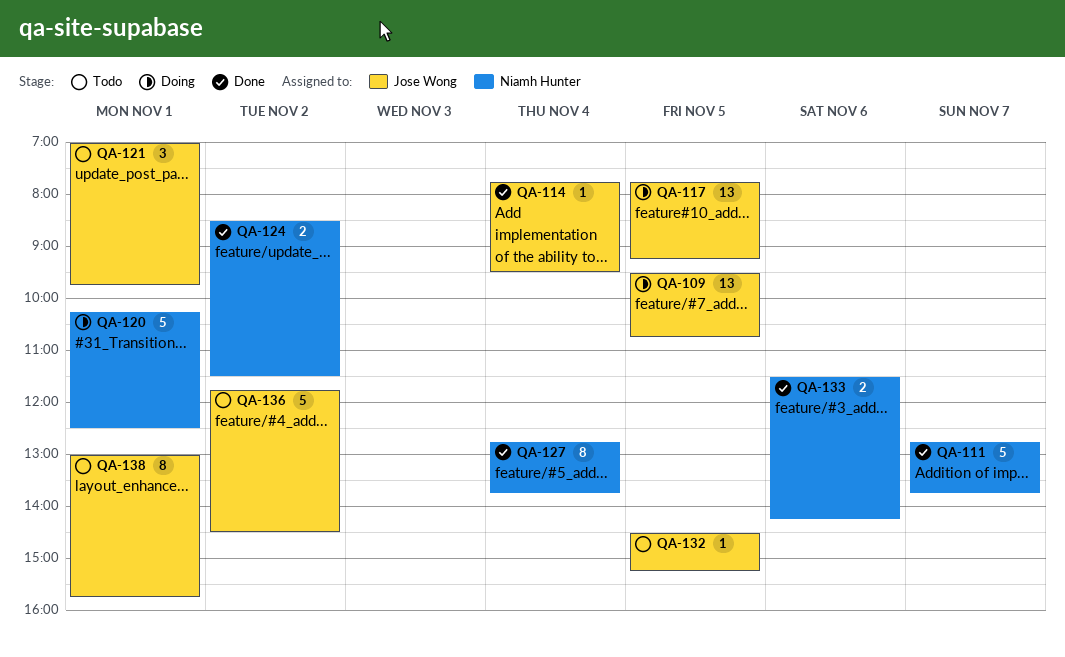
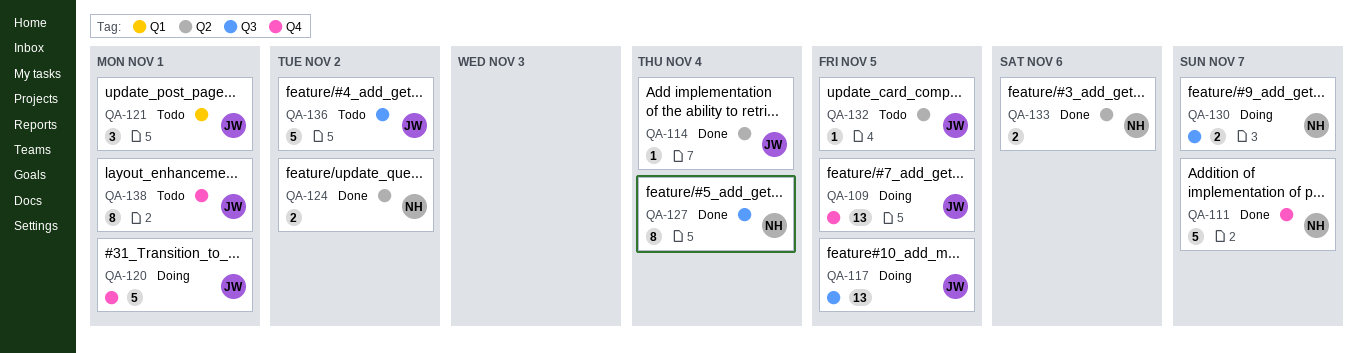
QA-120, owner: Niamh Hunter -> Jose Wong
QA-130: none -> present

